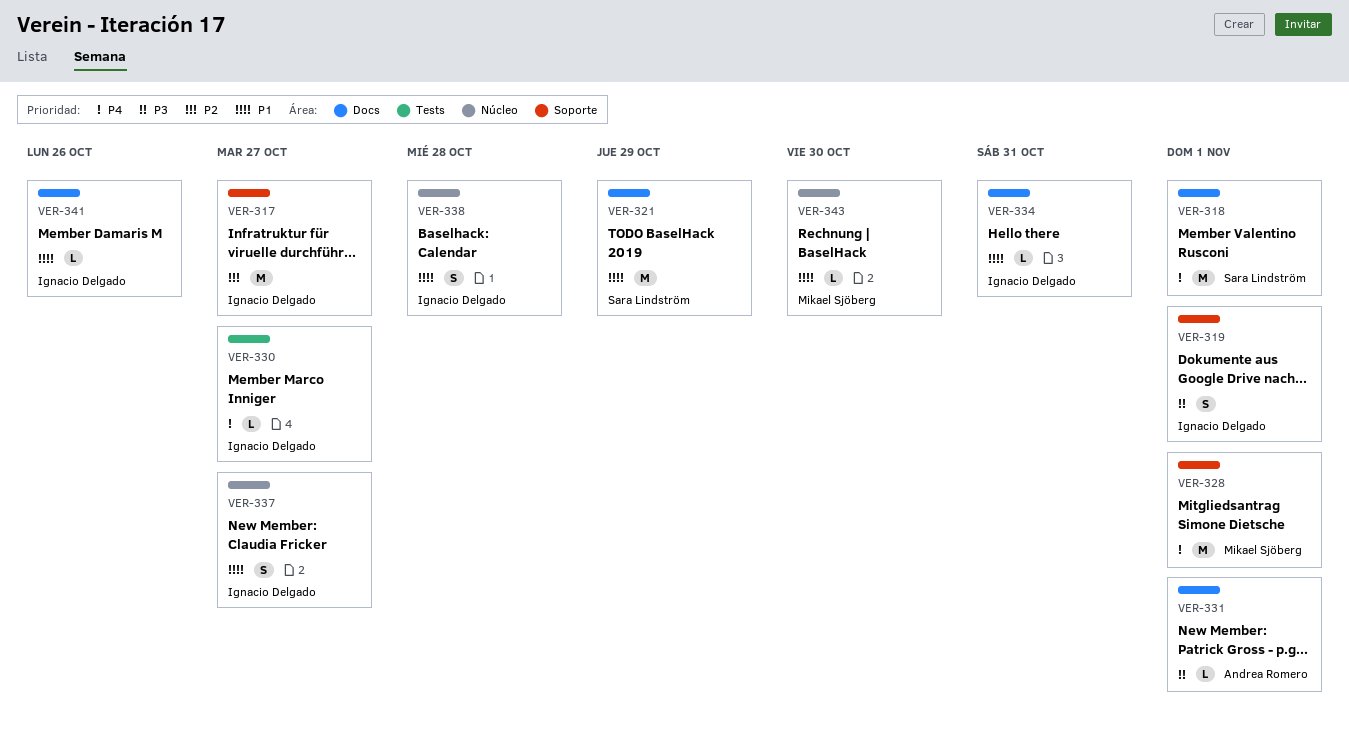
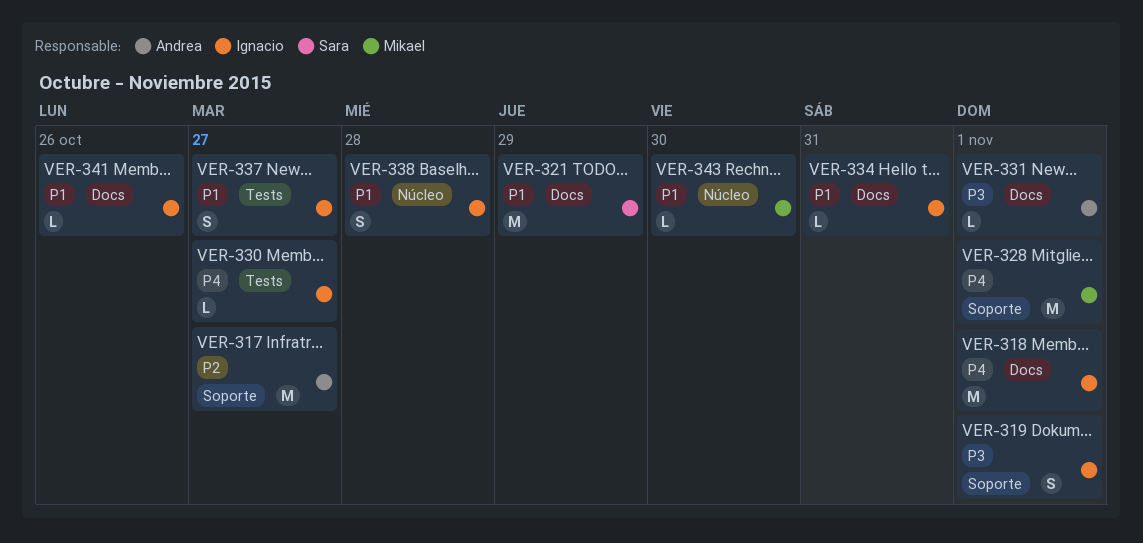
VER-317, owner: Ignacio Delgado -> Andrea Romero
VER-318, owner: Sara Lindström -> Ignacio Delgado
VER-337, label: Núcleo -> Tests

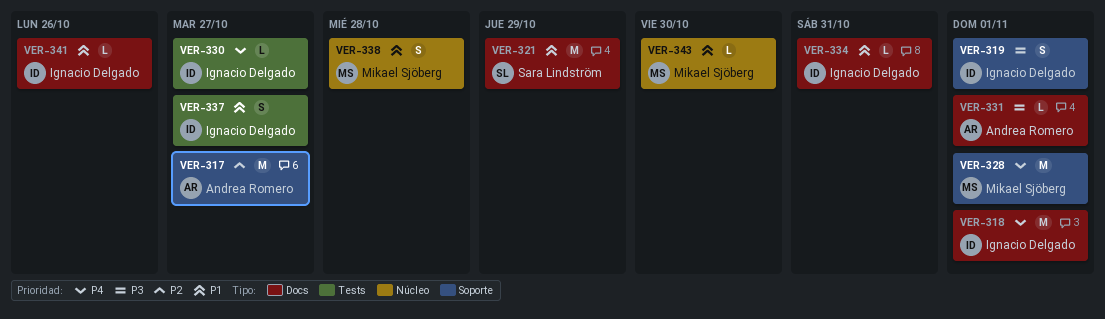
VER-338, owner: Ignacio Delgado -> Mikael Sjöberg

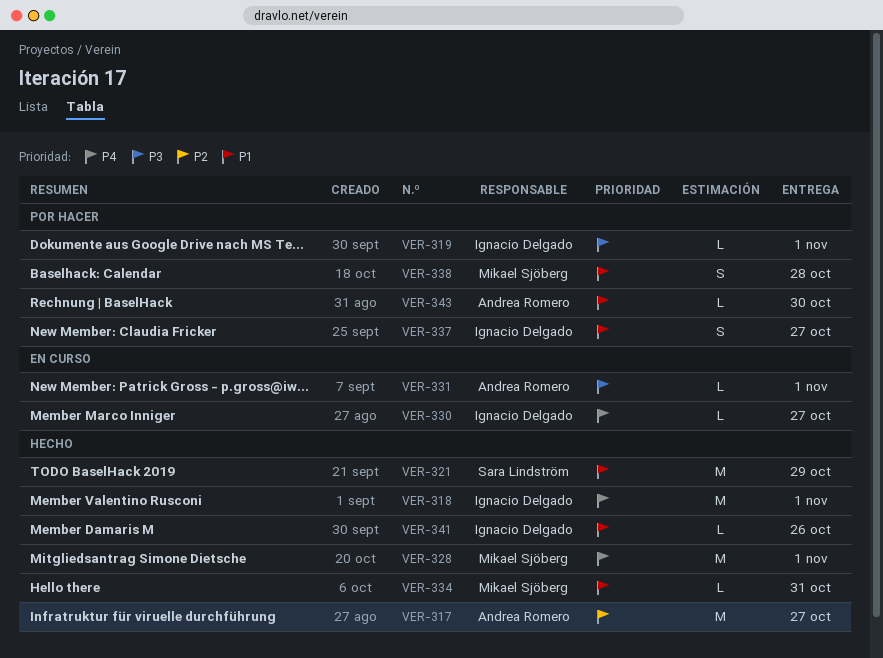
VER-319, estimate: S -> L
VER-334, owner: Ignacio Delgado -> Mikael Sjöberg
VER-343, owner: Mikael Sjöberg -> Andrea Romero

